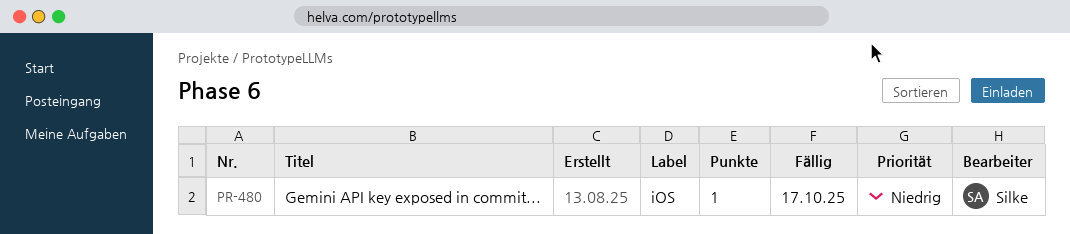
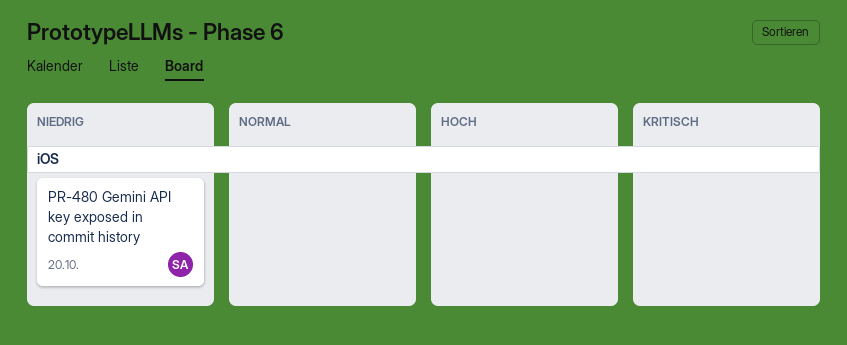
PR-480, due: Oct 17 -> Oct 20

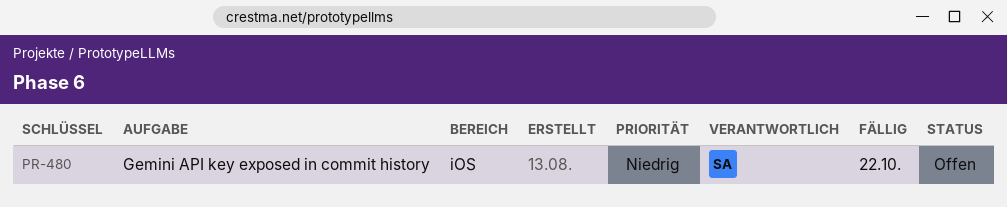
PR-480, due: Oct 20 -> Oct 22

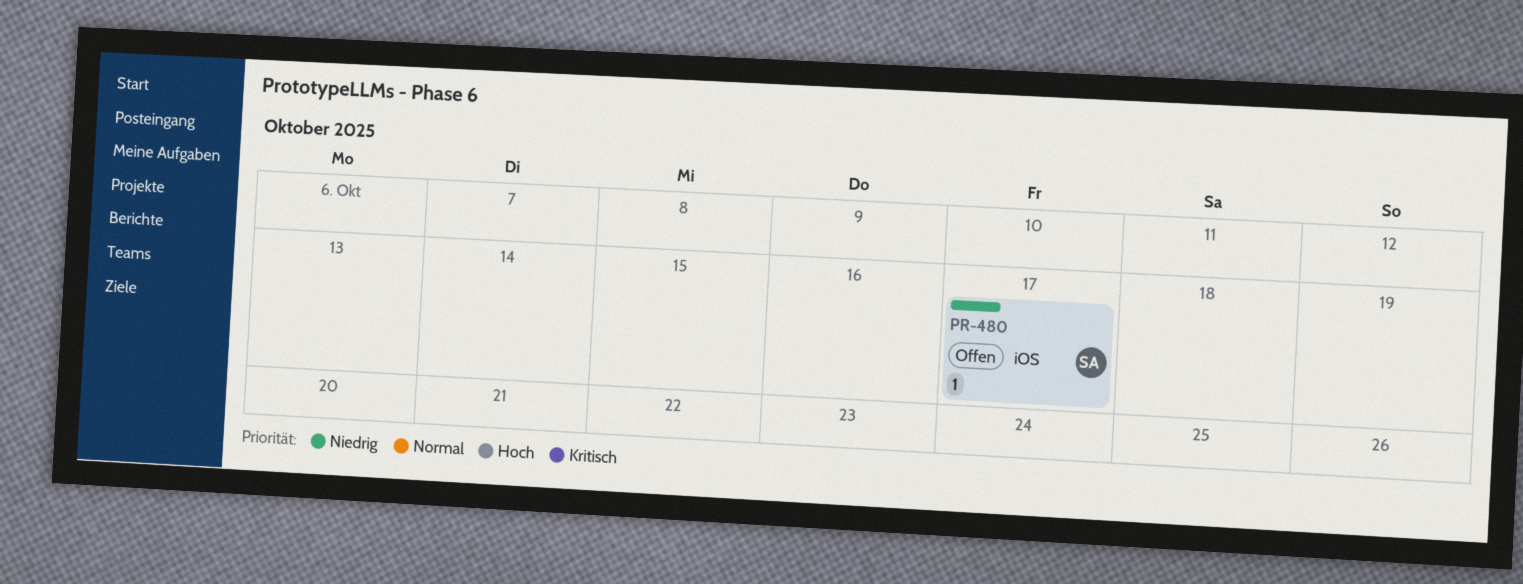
PR-480, due: Oct 22 -> Oct 17

